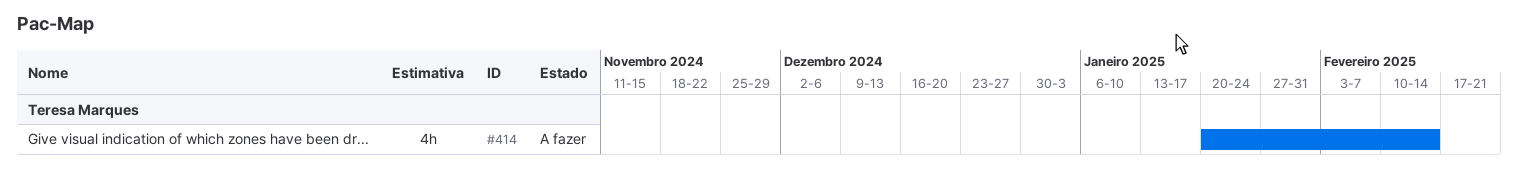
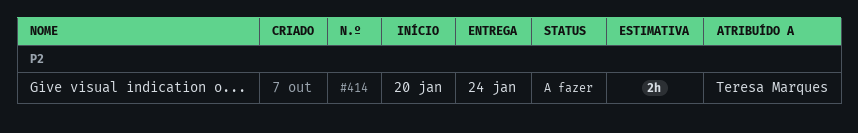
#414, estimate: 4h -> 2h
#414, due: Feb 14 -> Jan 24

